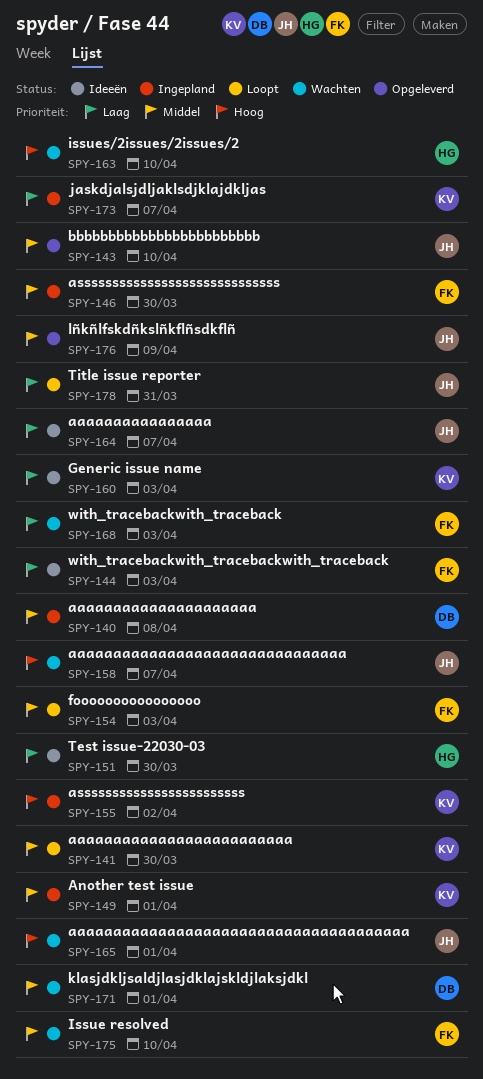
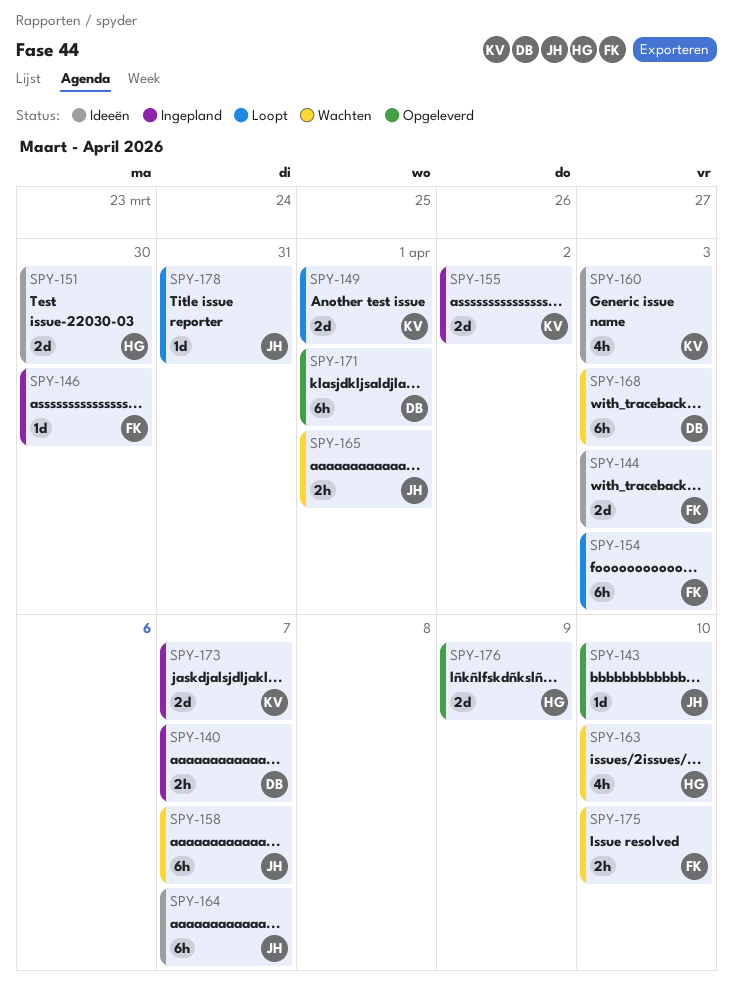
SPY-140, due: Apr 8 -> Apr 7
SPY-141: present -> none
SPY-149, status: Ingepland -> Loopt
SPY-168, owner: FK -> DB
SPY-171, status: Wachten -> Opgeleverd
SPY-176, owner: JH -> HG

